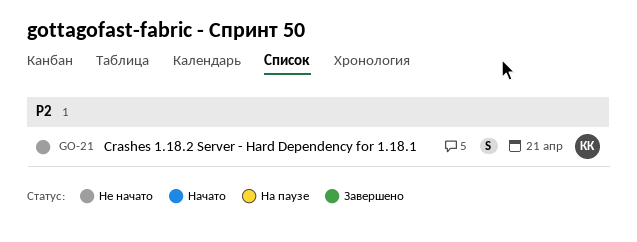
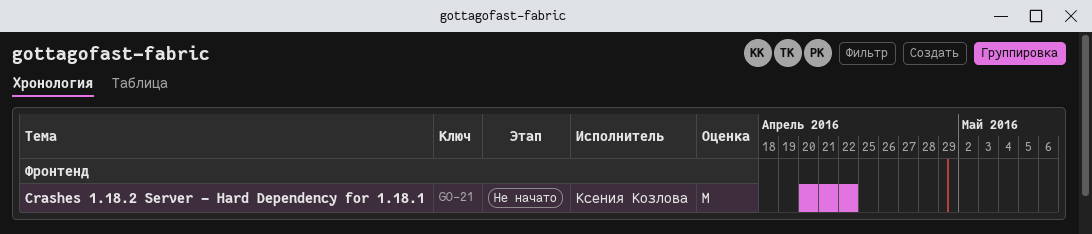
GO-21, estimate: S -> M
GO-21, due: Apr 21 -> Apr 22

